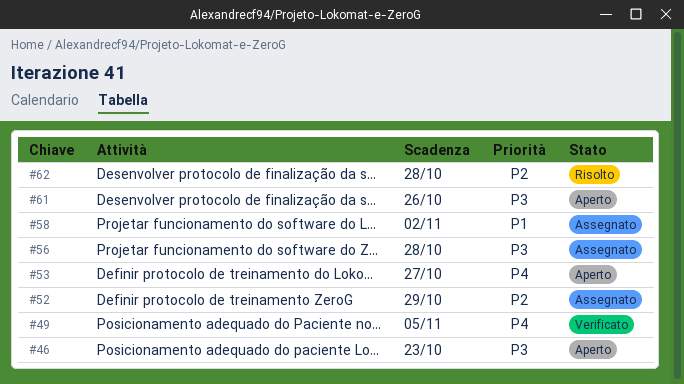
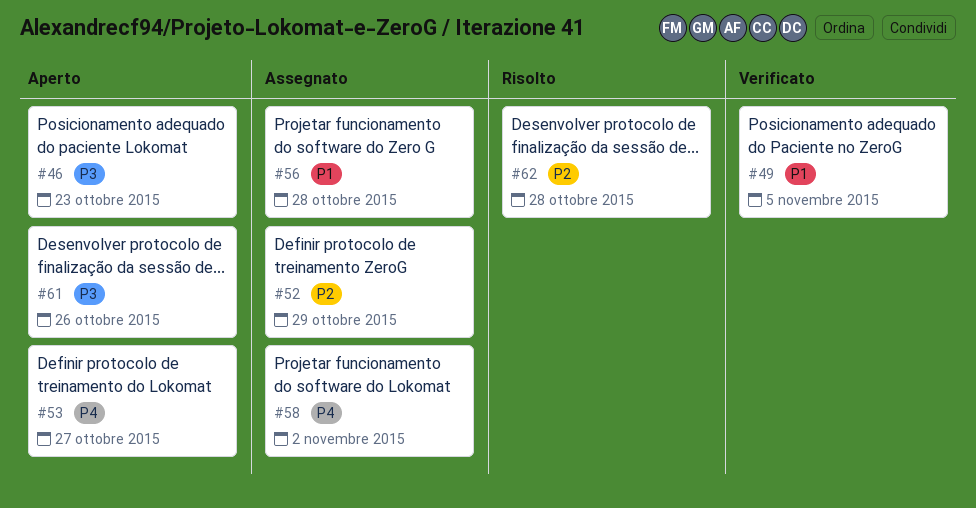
#49, priority: P4 -> P1
#56, priority: P3 -> P1
#58, priority: P1 -> P4

